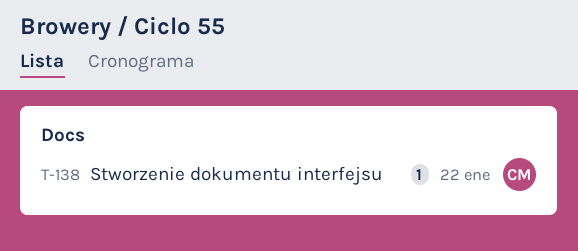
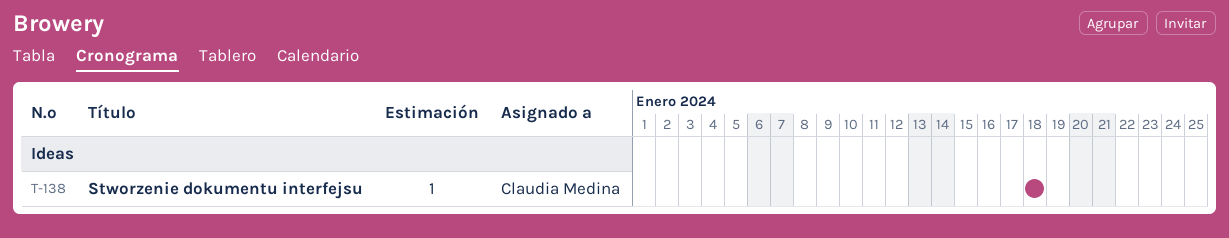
T-138, due: Jan 22 -> Jan 18

